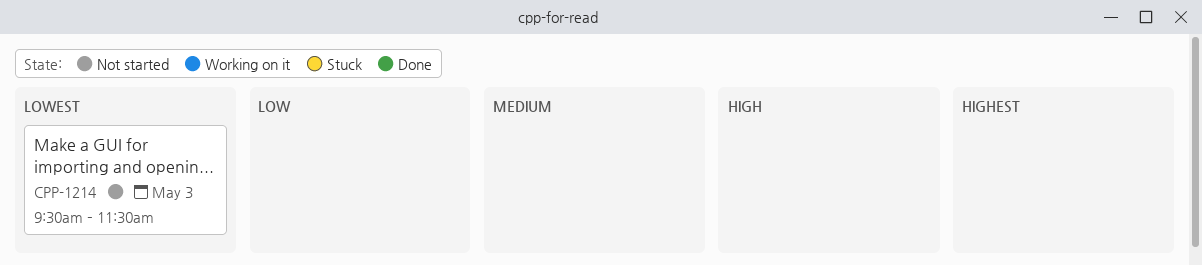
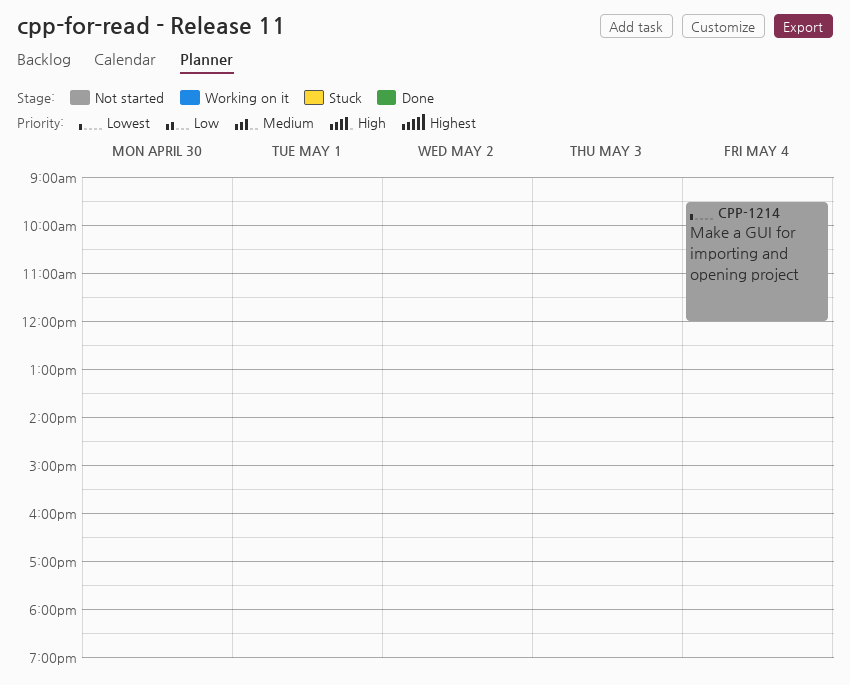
CPP-1214, day: May 3 -> May 4
CPP-1214, ends: 11:30 -> 12:00

